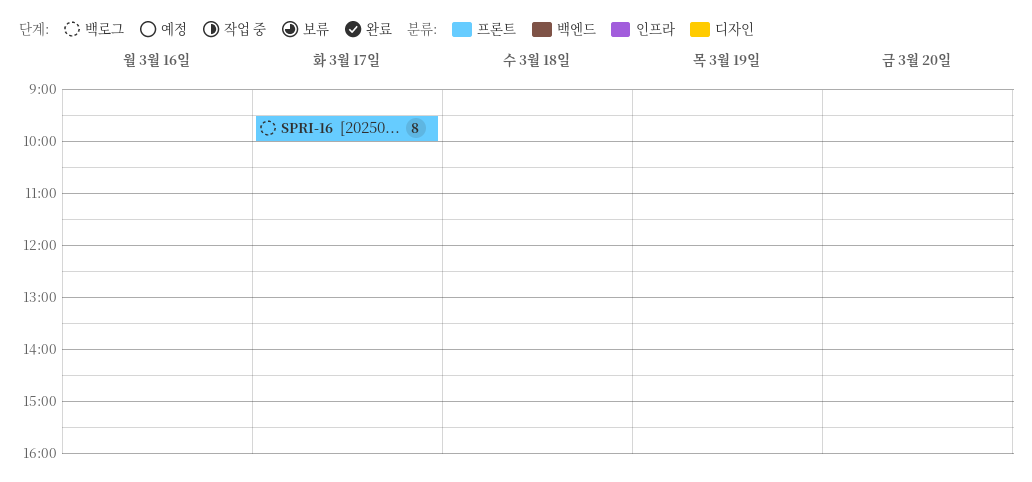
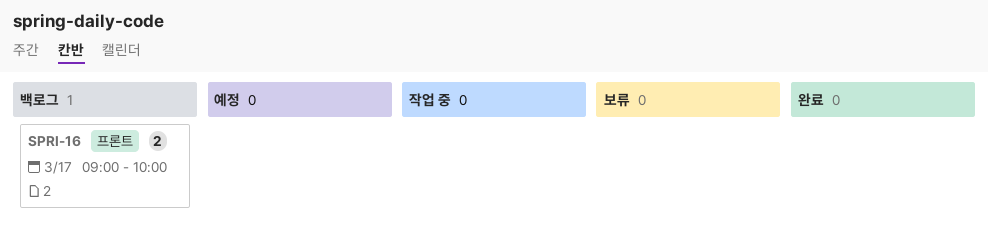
SPRI-16, estimate: 8 -> 2
SPRI-16, begins: 09:30 -> 09:00

